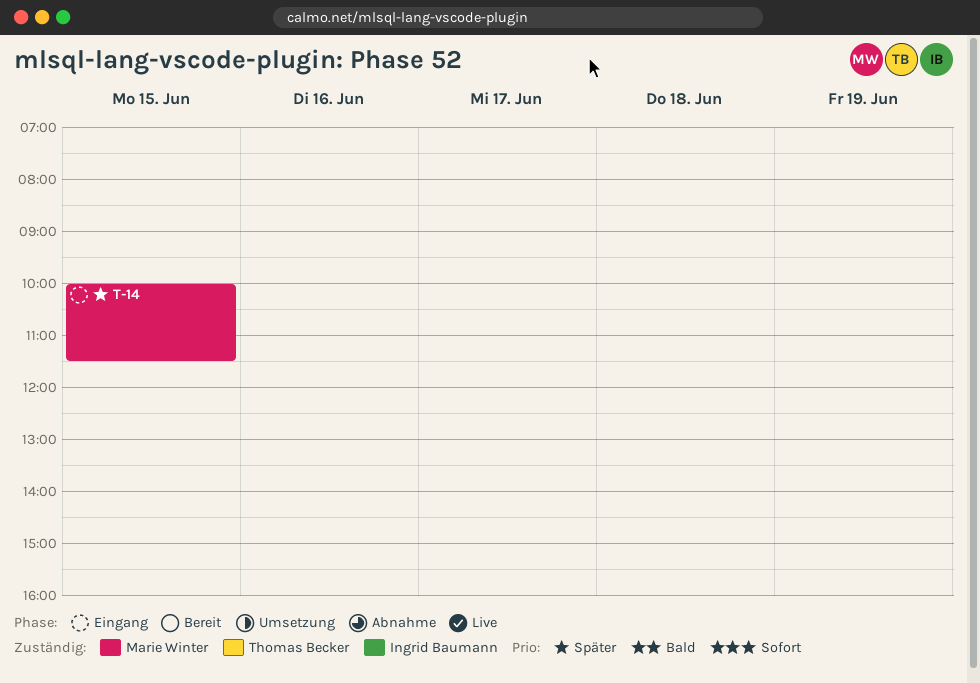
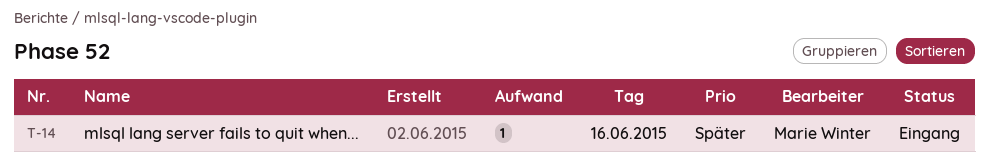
T-14, day: Jun 15 -> Jun 16

